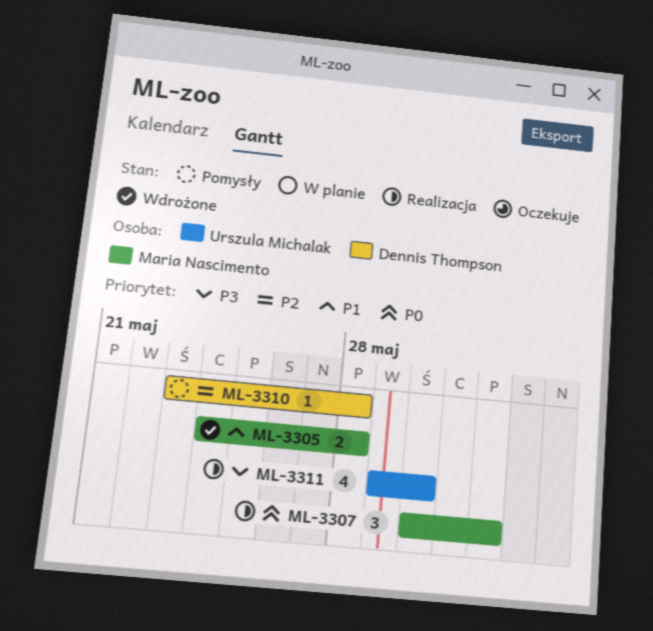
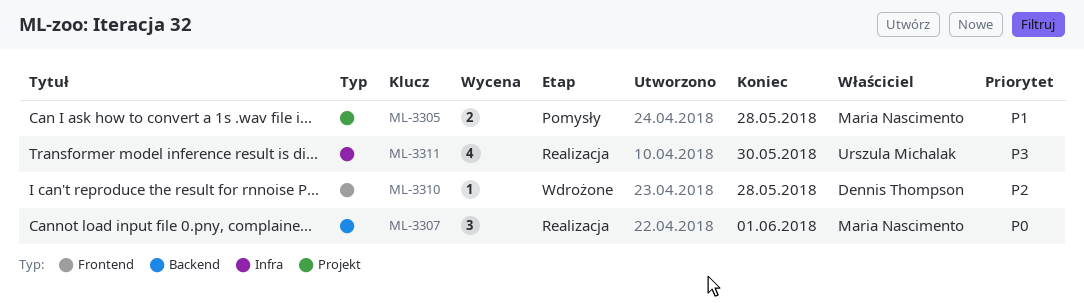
ML-3305, status: Wdrożone -> Pomysły
ML-3310, status: Pomysły -> Wdrożone

